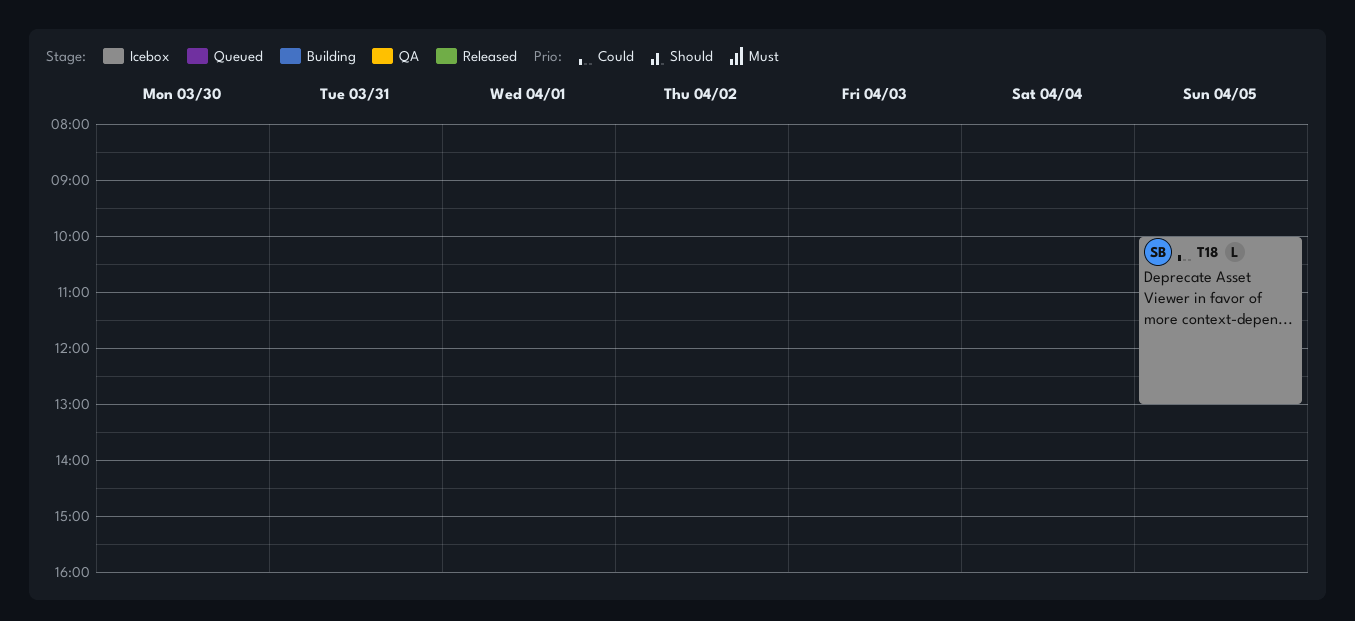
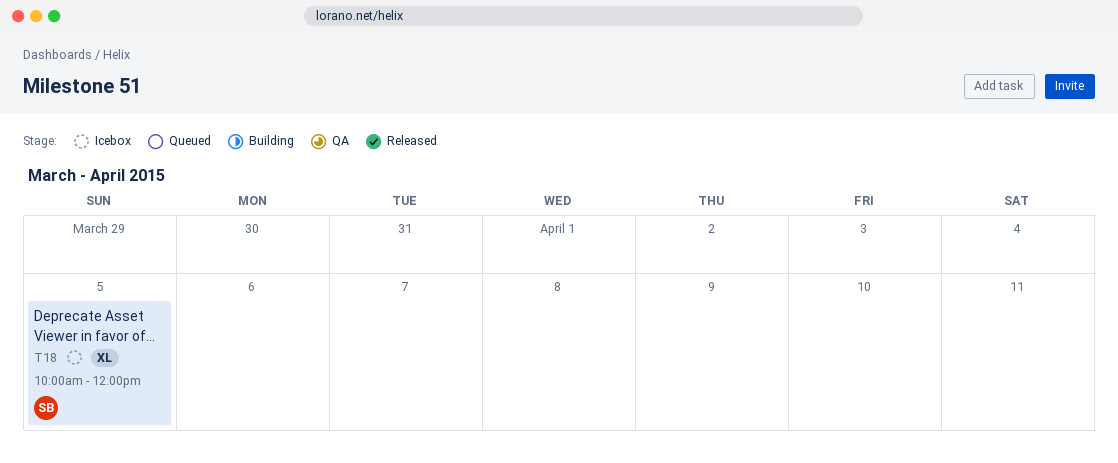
T18, estimate: L -> XL
T18, ends: 13:00 -> 12:00

